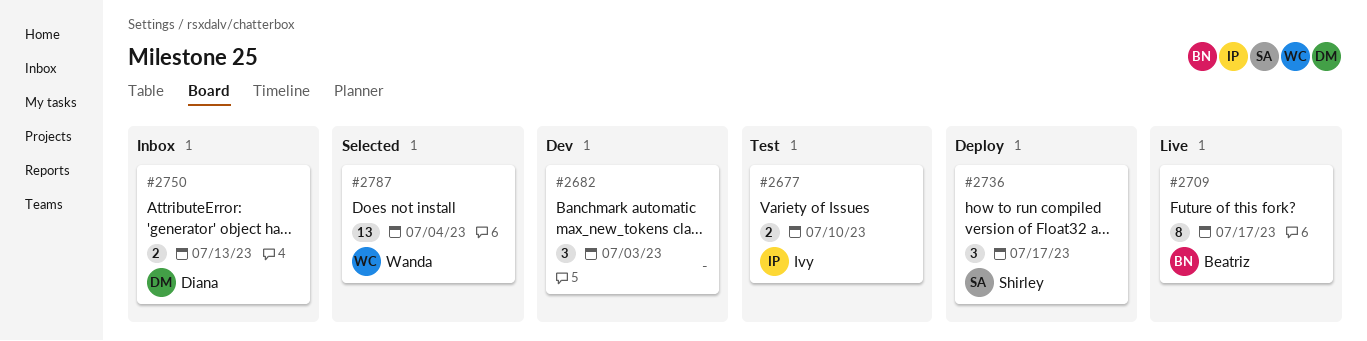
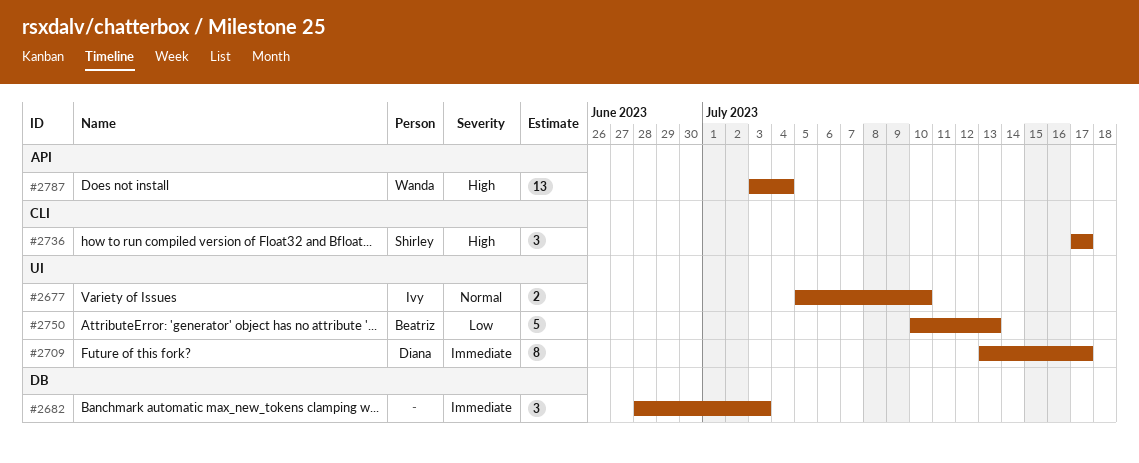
#2709, owner: Beatriz -> Diana
#2750, owner: Diana -> Beatriz
#2750, estimate: 2 -> 5

